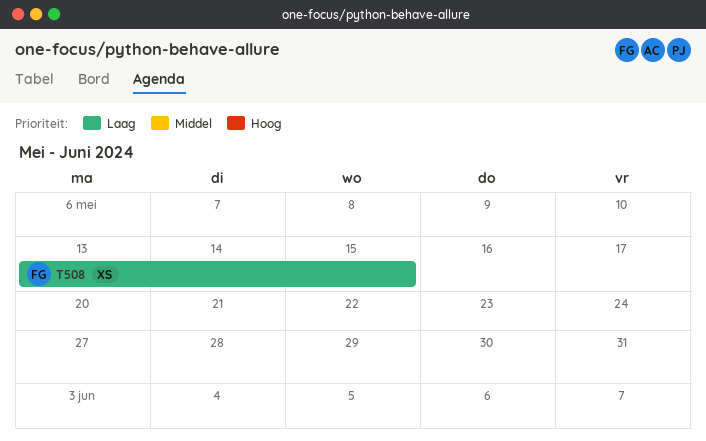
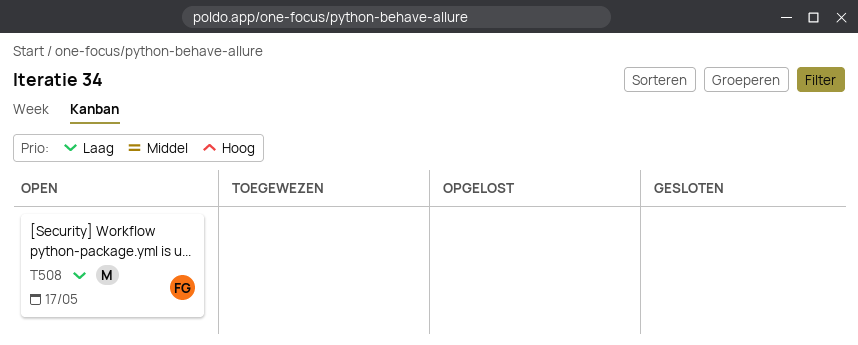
T508, estimate: XS -> M
T508, due: May 15 -> May 17

